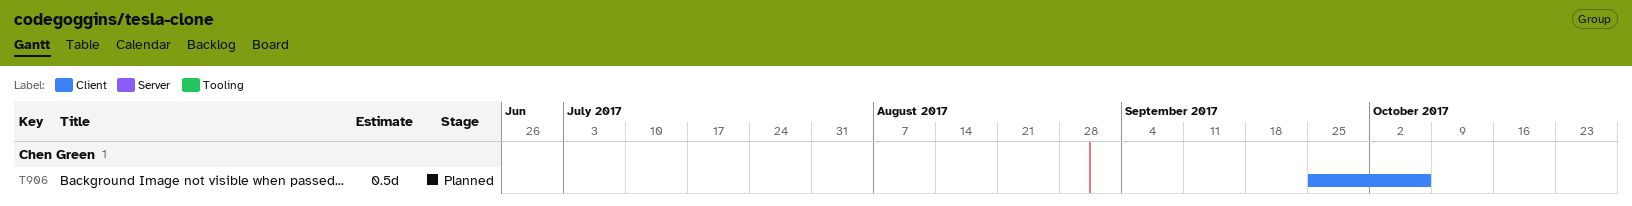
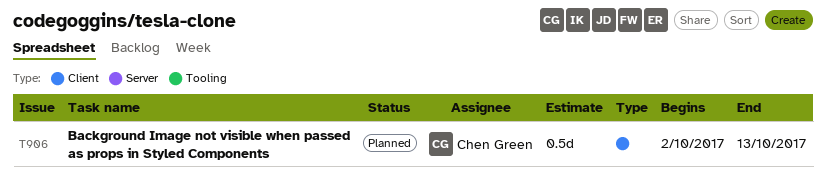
T906, start: Sep 25 -> Oct 2
T906, due: Oct 6 -> Oct 13

